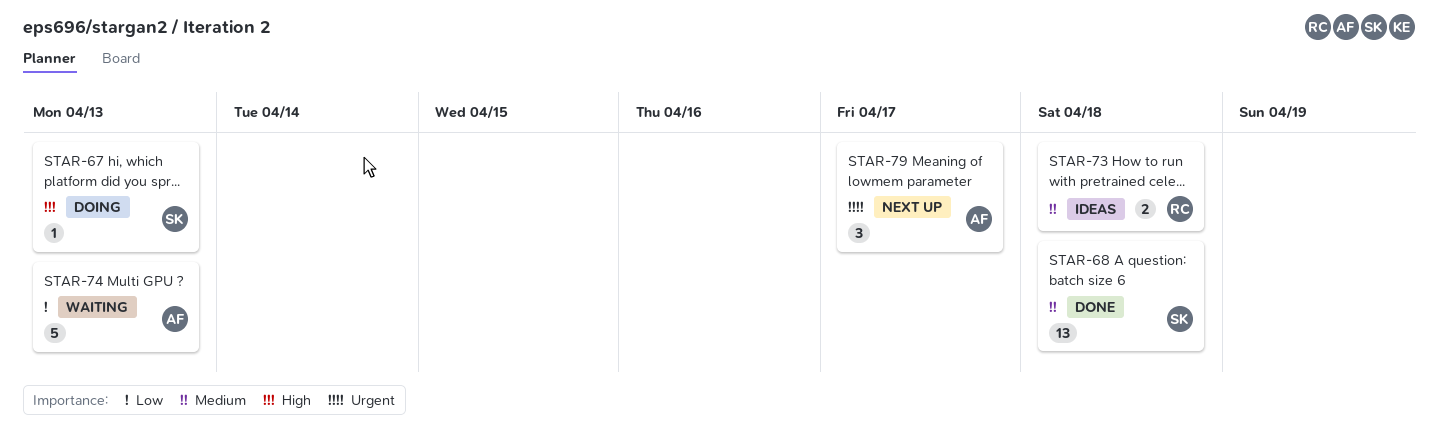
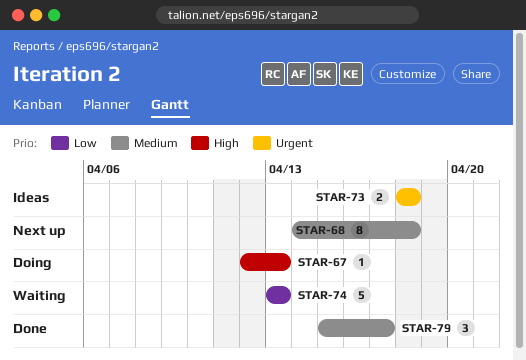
STAR-68, status: Done -> Next up
STAR-68, estimate: 13 -> 8
STAR-73, priority: Medium -> Urgent
STAR-79, status: Next up -> Done
STAR-79, priority: Urgent -> Medium

